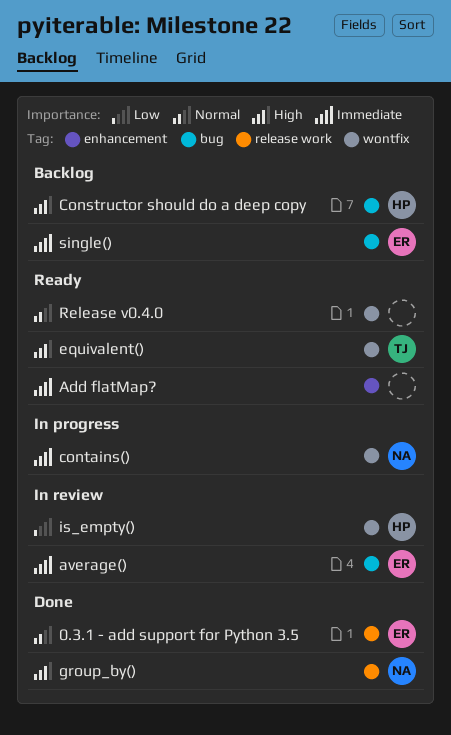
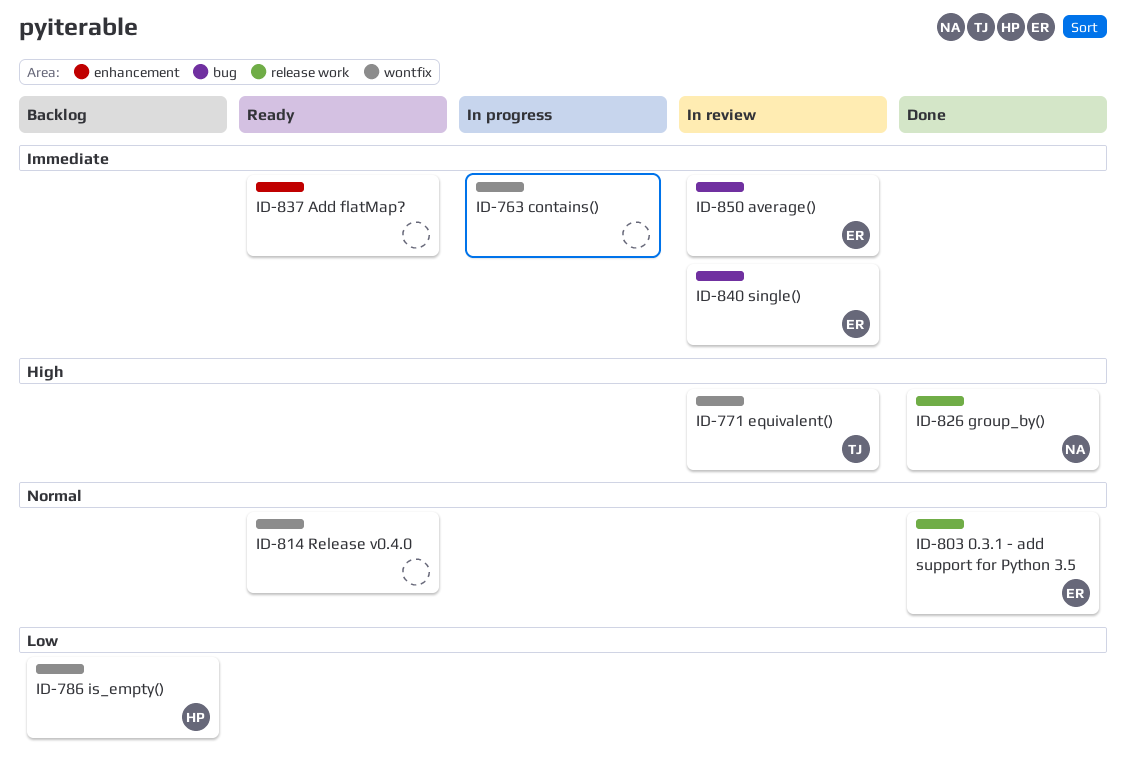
Constructor should do a deep copy: present -> none
contains(), owner: NA -> none
equivalent(), status: Ready -> In review
is_empty(), status: In review -> Backlog
single(), status: Backlog -> In review

